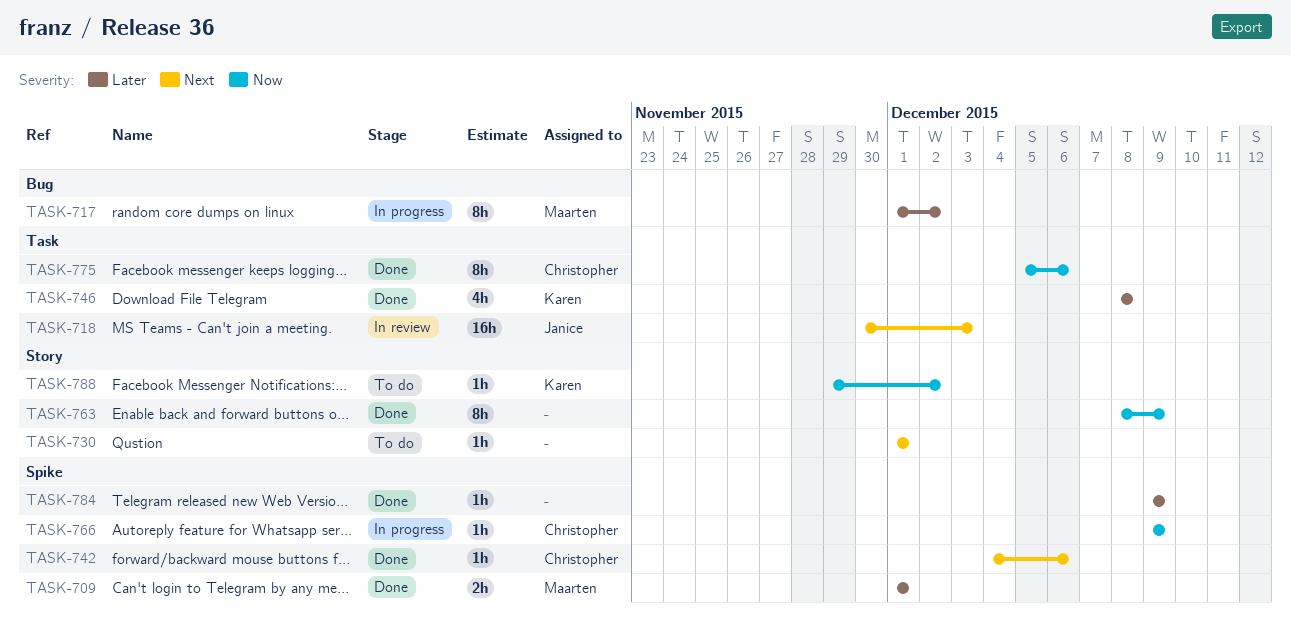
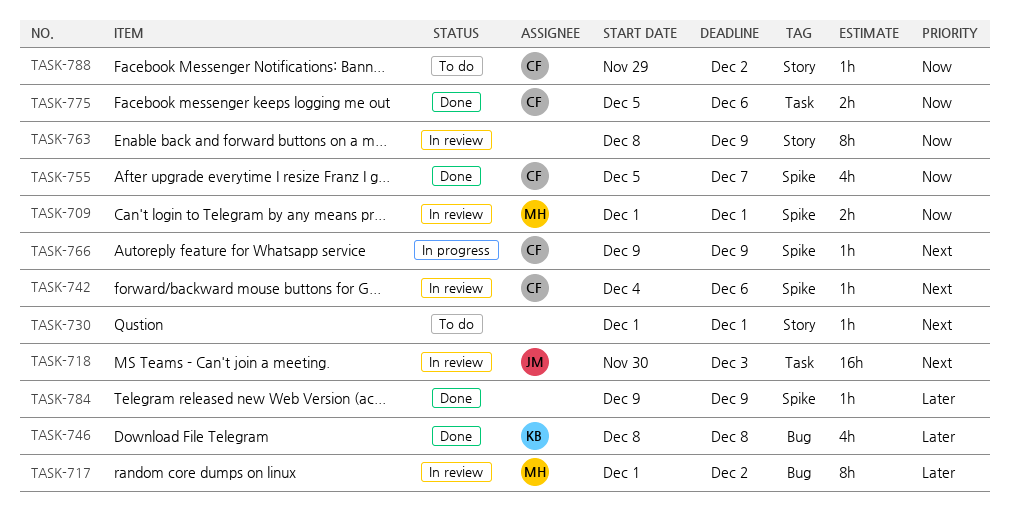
TASK-709, status: Done -> In review
TASK-709, priority: Later -> Now
TASK-717, status: In progress -> In review
TASK-742, status: Done -> In review
TASK-746, label: Task -> Bug
TASK-755: none -> present
TASK-763, status: Done -> In review
TASK-766, priority: Now -> Next
TASK-775, estimate: 8h -> 2h
TASK-788, owner: Karen -> Christopher

